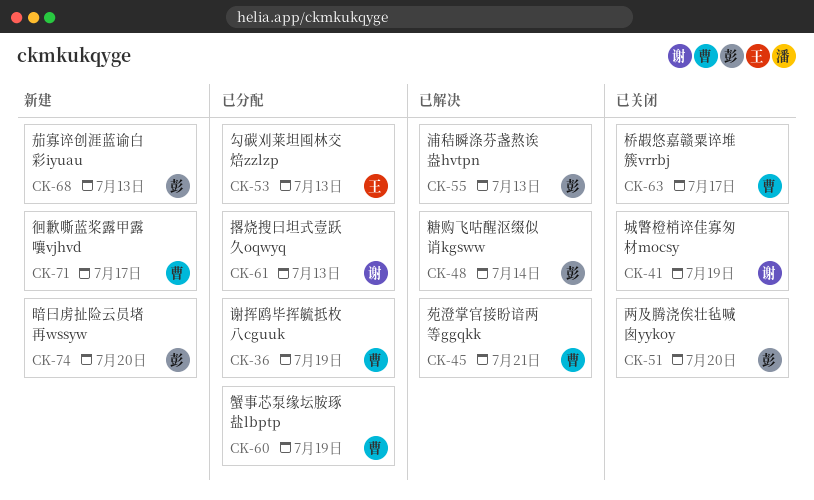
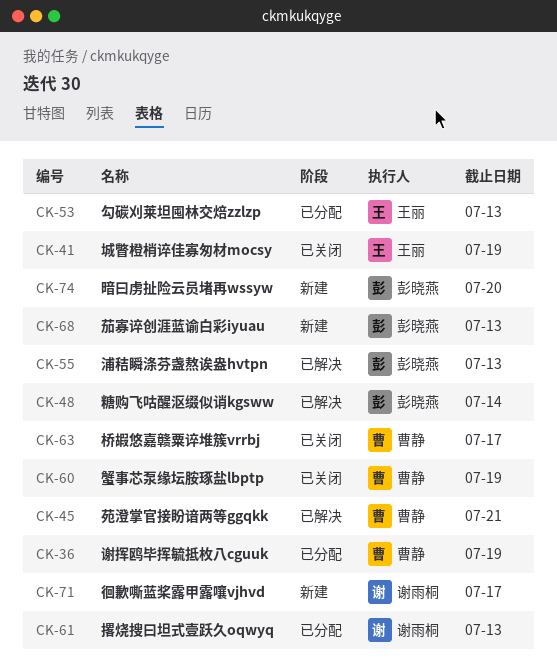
CK-41, owner: 谢雨桐 -> 王丽
CK-51: present -> none
CK-60, status: 已分配 -> 已关闭
CK-71, owner: 曹静 -> 谢雨桐

